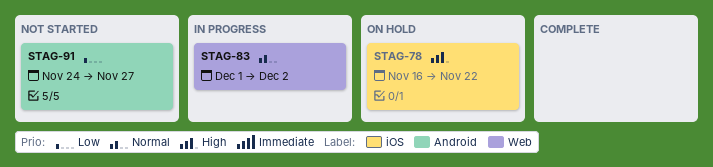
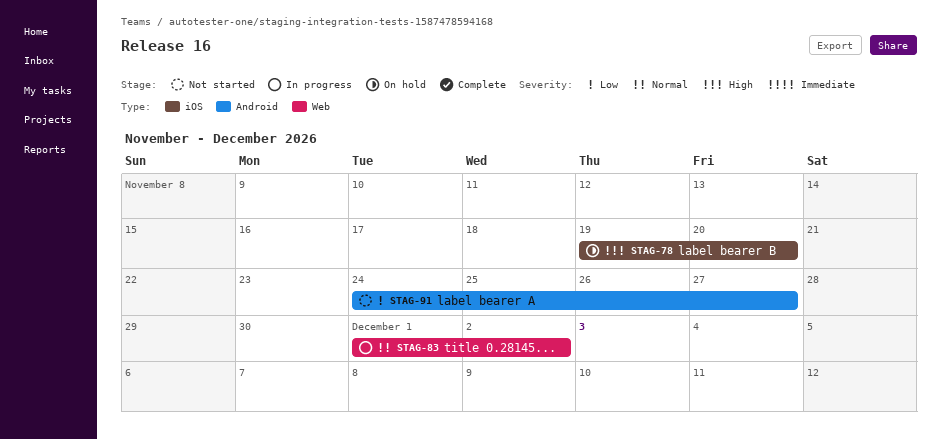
STAG-78, start: Nov 16 -> Nov 19
STAG-78, due: Nov 22 -> Nov 20

